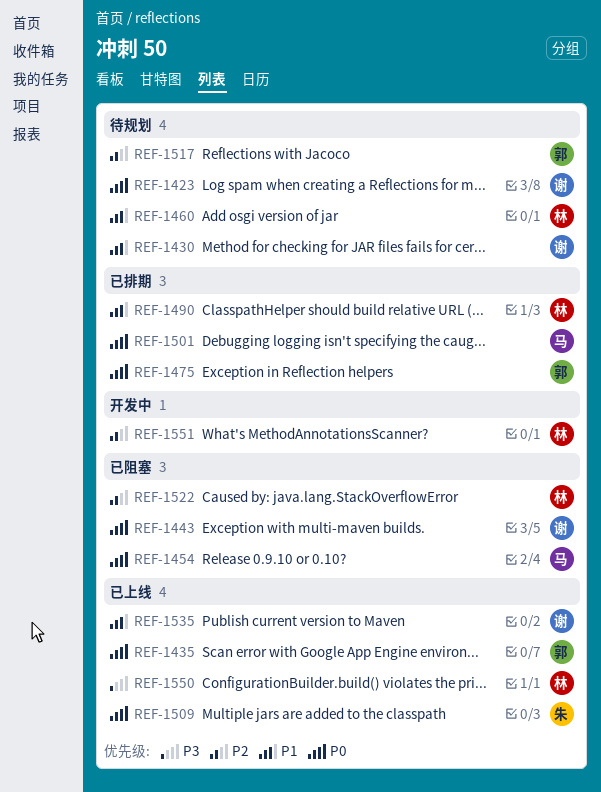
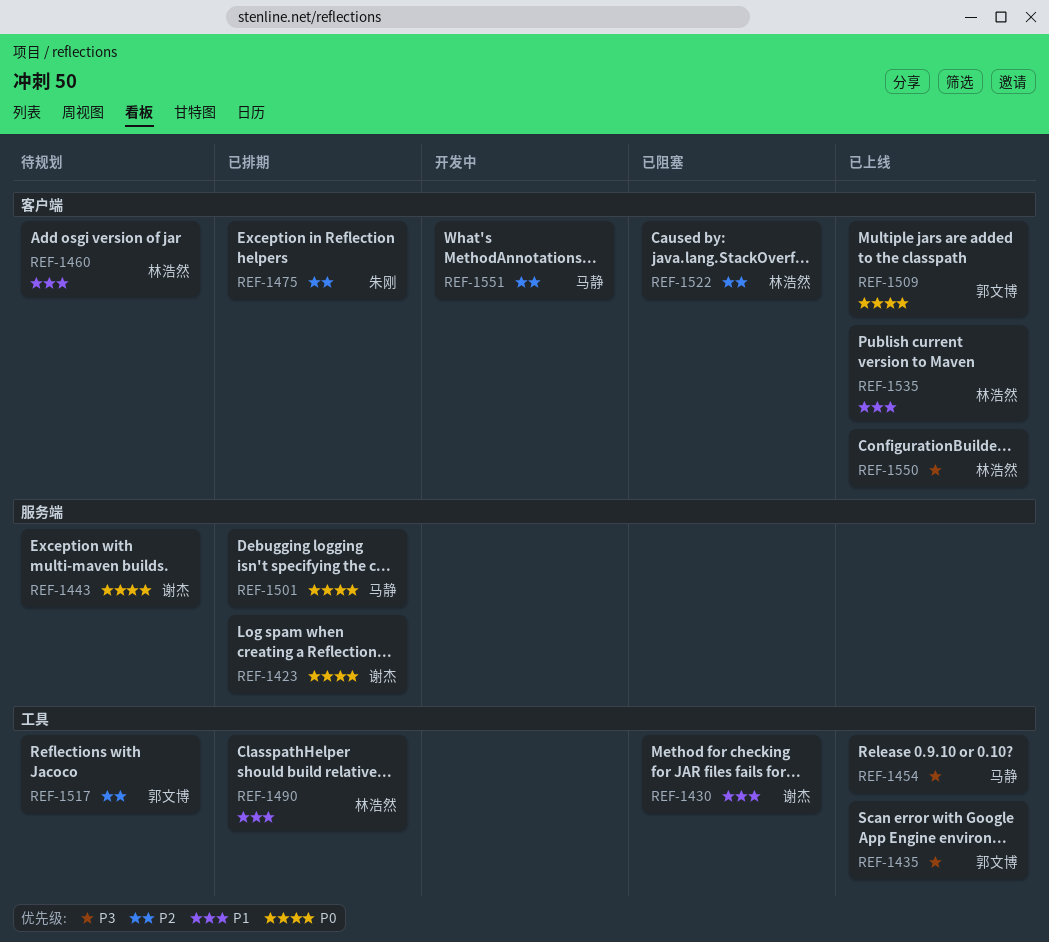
REF-1423, status: 待规划 -> 已排期
REF-1430, status: 待规划 -> 已阻塞
REF-1435, priority: P0 -> P3
REF-1443, status: 已阻塞 -> 待规划
REF-1454, status: 已阻塞 -> 已上线
REF-1454, priority: P0 -> P3
REF-1475, owner: 郭文博 -> 朱刚
REF-1475, priority: P0 -> P2
REF-1509, owner: 朱刚 -> 郭文博
REF-1535, owner: 谢杰 -> 林浩然
REF-1551, owner: 林浩然 -> 马静

